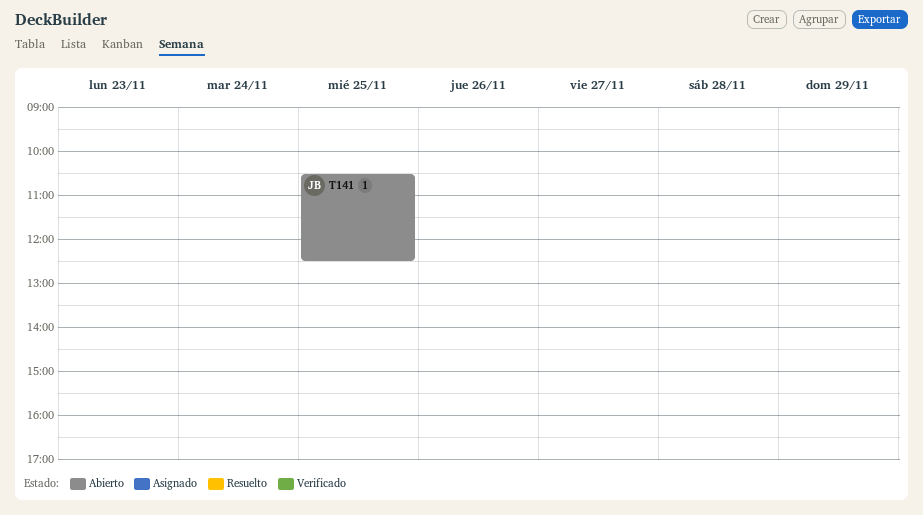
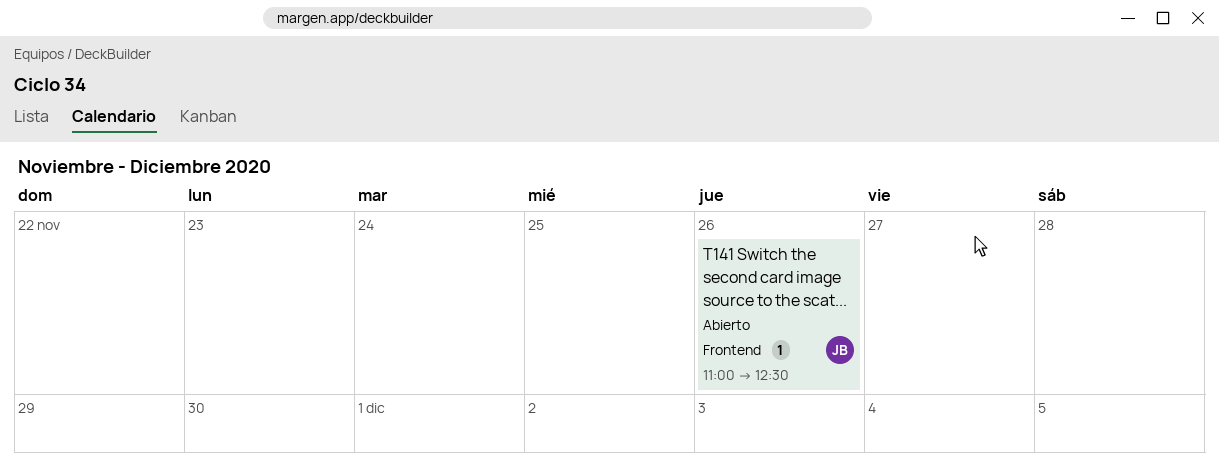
T141, day: Nov 25 -> Nov 26
T141, begins: 10:30 -> 11:00

